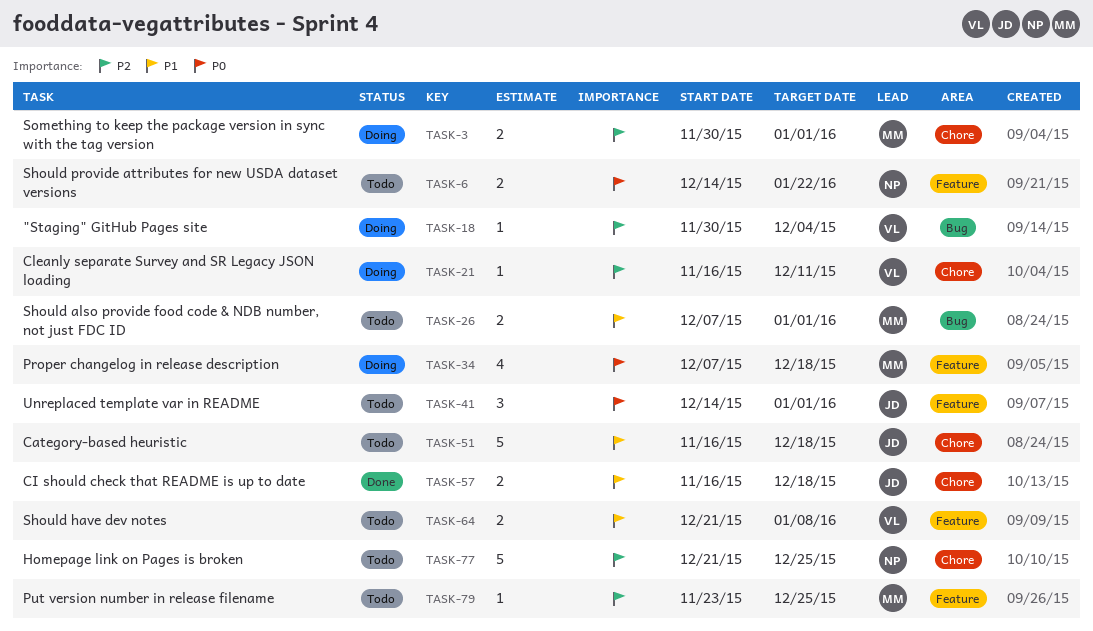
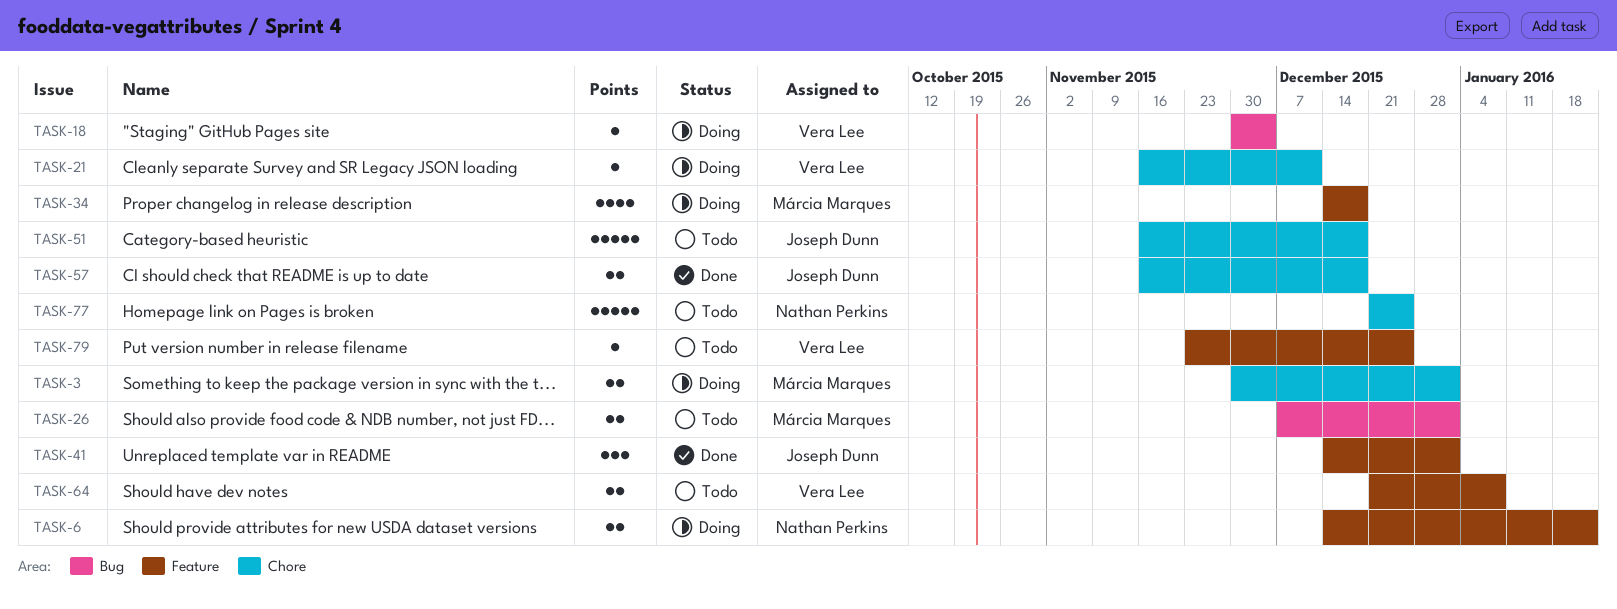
TASK-6, status: Todo -> Doing
TASK-34, start: Dec 7 -> Dec 14
TASK-41, status: Todo -> Done
TASK-79, owner: Márcia Marques -> Vera Lee

